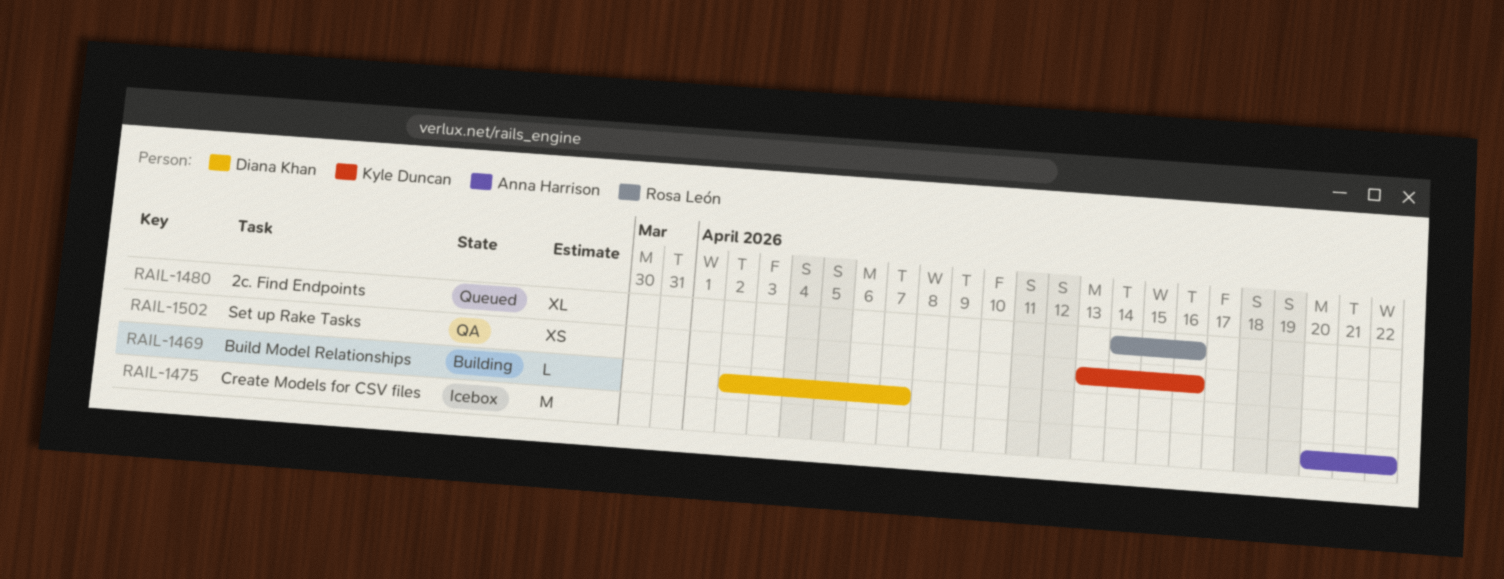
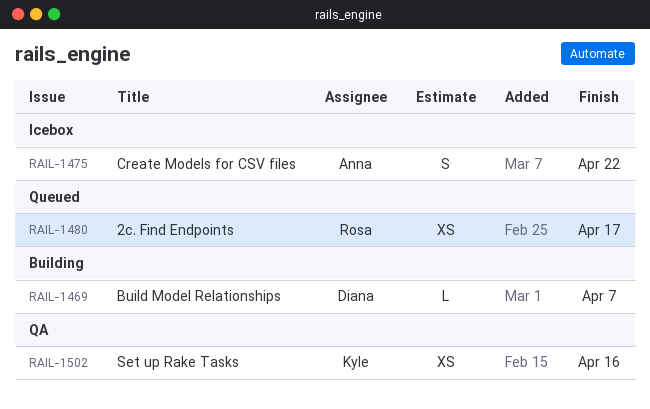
RAIL-1475, estimate: M -> S
RAIL-1480, estimate: XL -> XS
RAIL-1480, due: Apr 16 -> Apr 17

